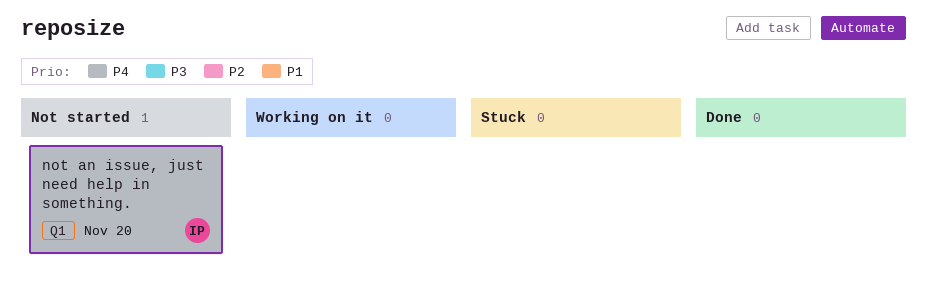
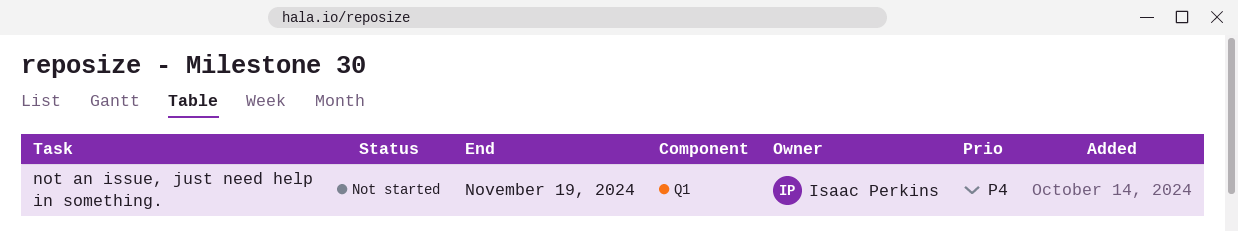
not an issue, just need help in something., due: Nov 20 -> Nov 19

